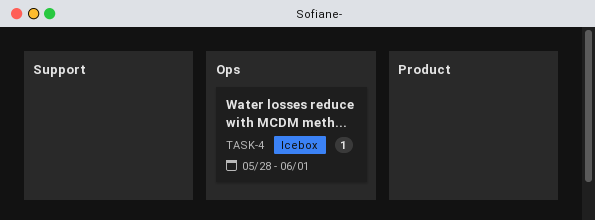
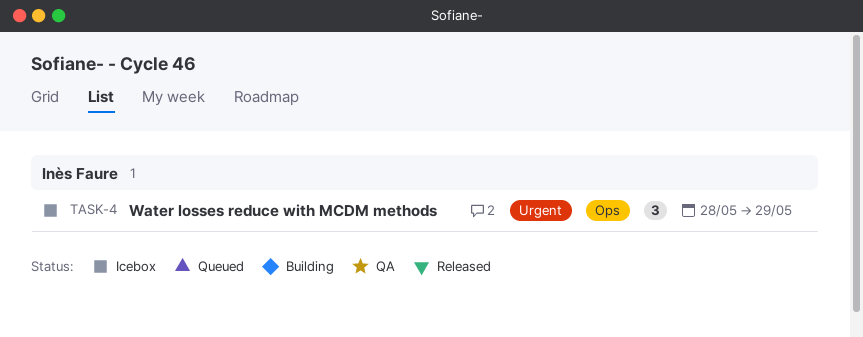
TASK-4, estimate: 1 -> 3
TASK-4, due: Jun 1 -> May 29

